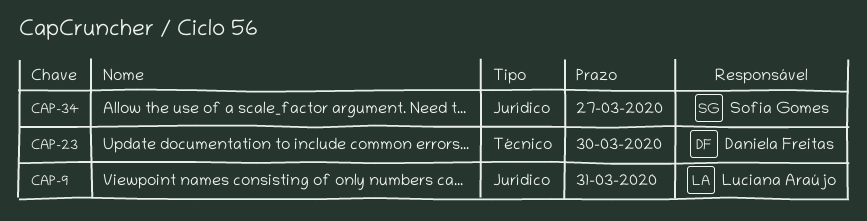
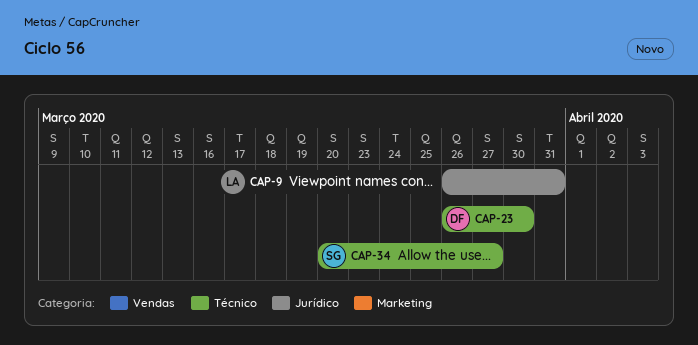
CAP-34, label: Jurídico -> Técnico

